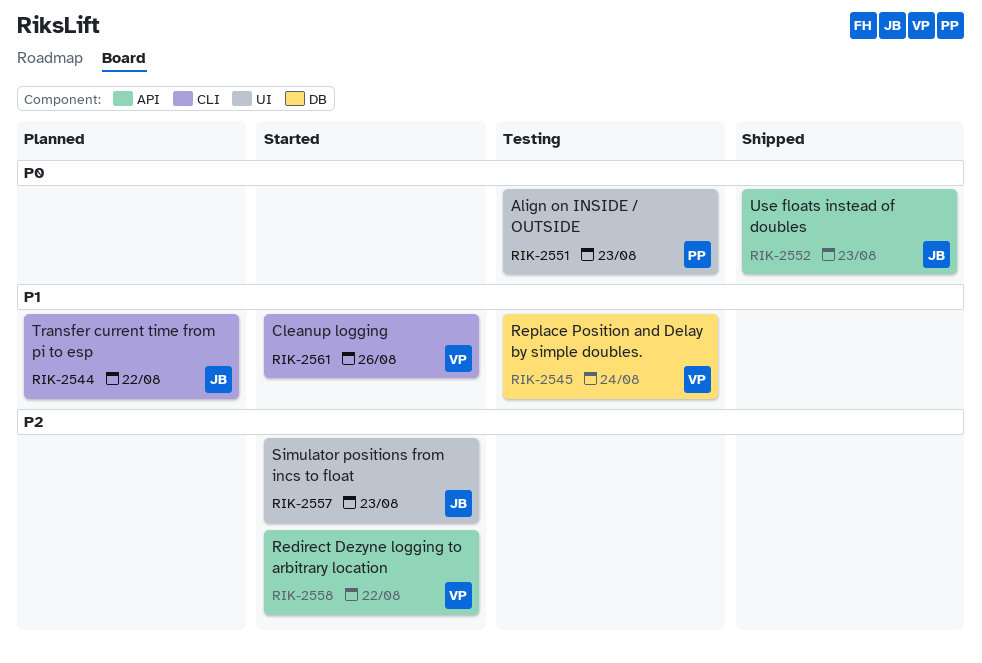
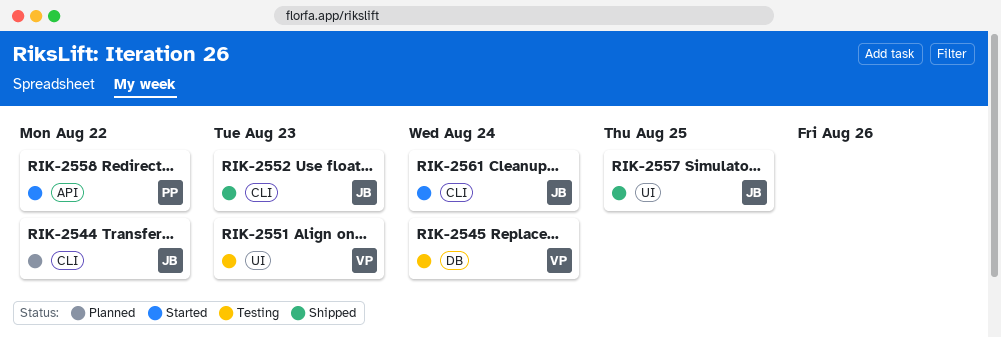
RIK-2551, owner: PP -> VP
RIK-2552, label: API -> CLI
RIK-2557, status: Started -> Shipped
RIK-2557, due: Aug 23 -> Aug 25
RIK-2558, owner: VP -> PP
RIK-2561, owner: VP -> JB
RIK-2561, due: Aug 26 -> Aug 24

